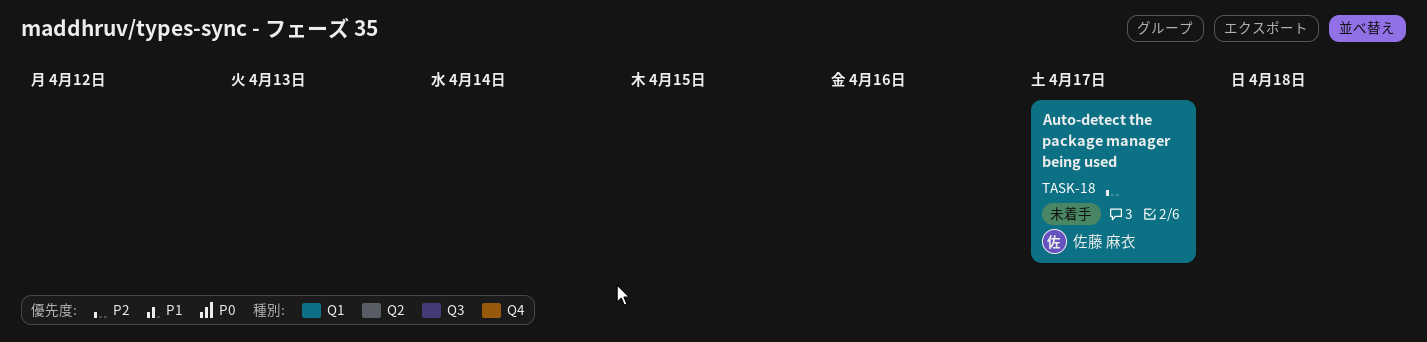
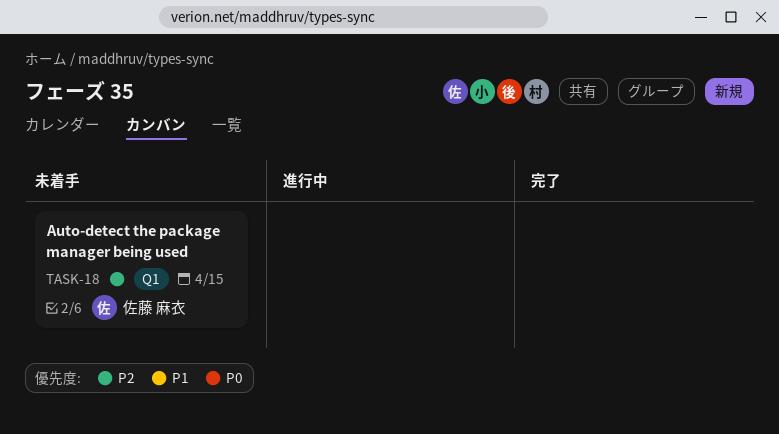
TASK-18, due: Apr 17 -> Apr 15

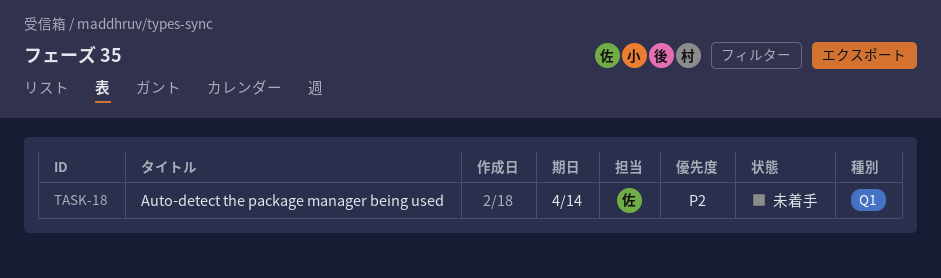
TASK-18, due: Apr 15 -> Apr 14

